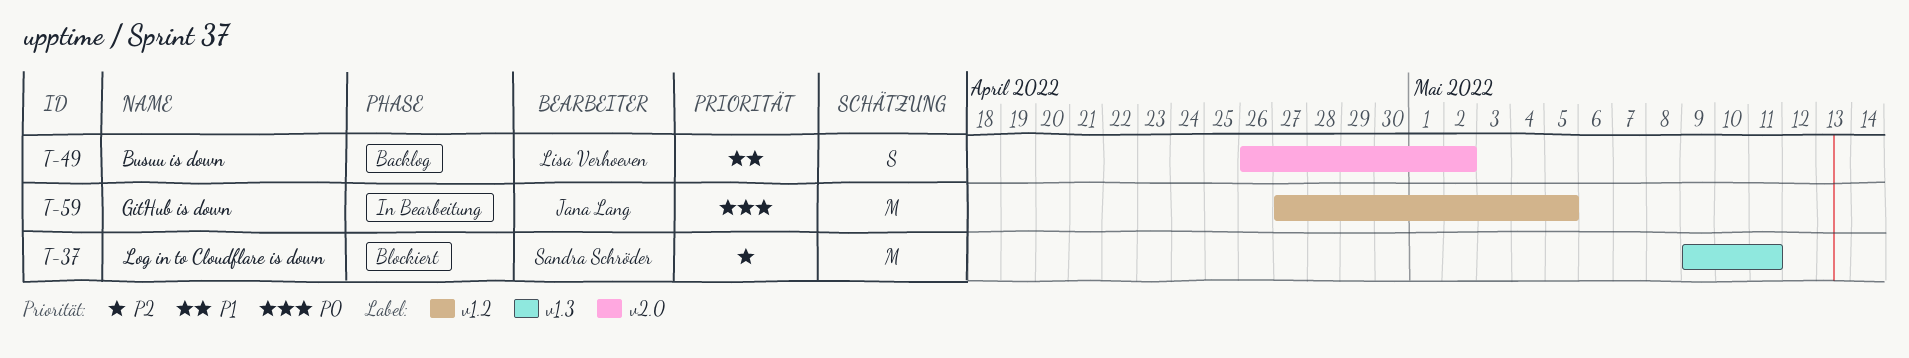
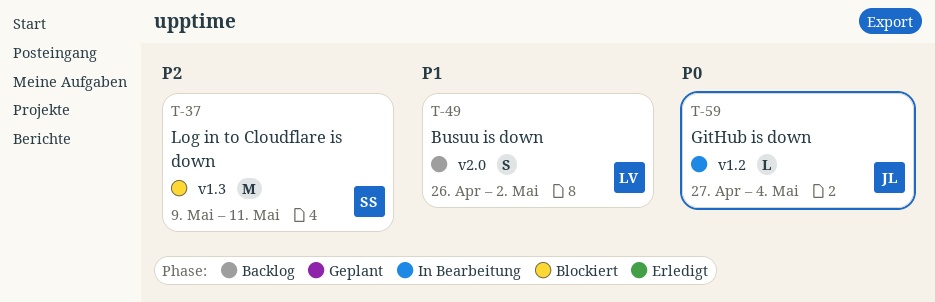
T-59, estimate: M -> L
T-59, due: May 5 -> May 4

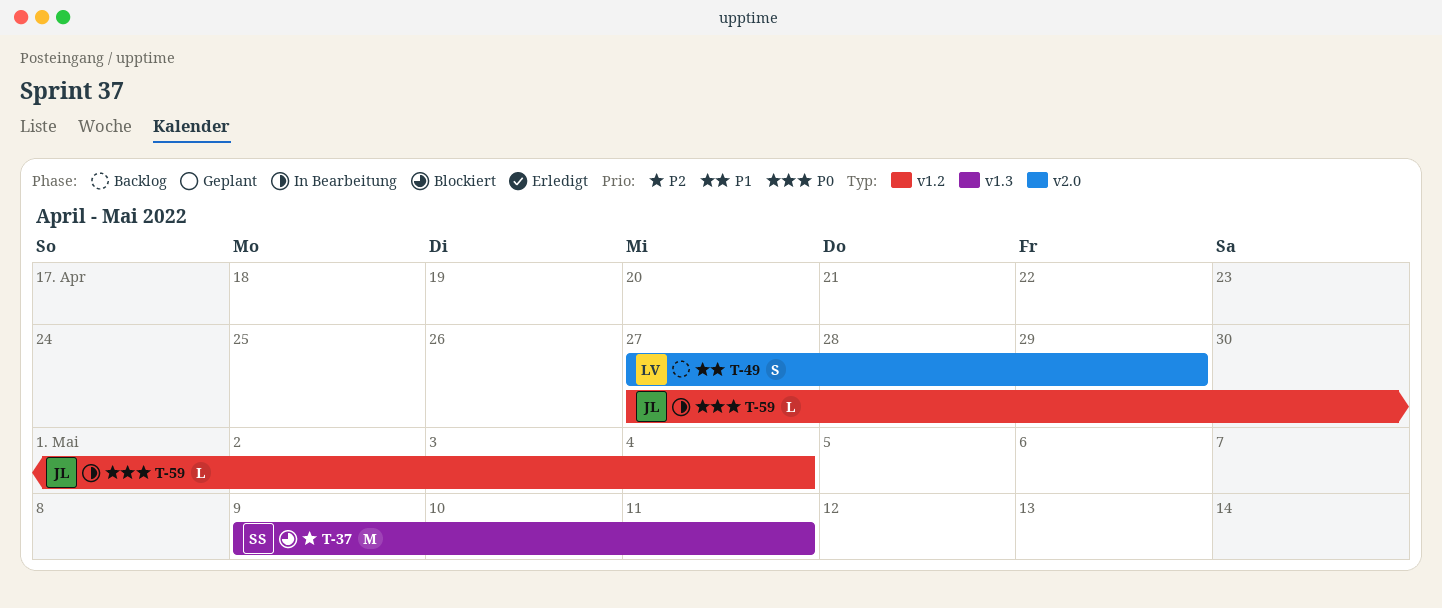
T-49, start: Apr 26 -> Apr 27
T-49, due: May 2 -> Apr 29

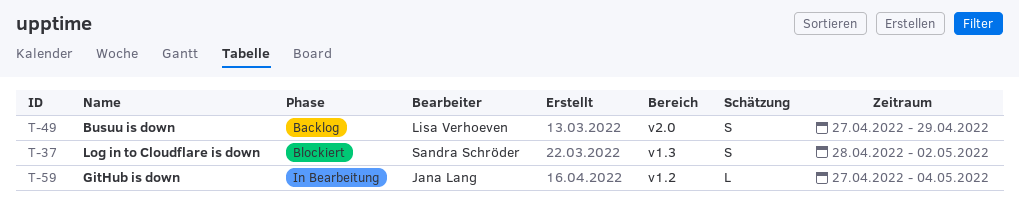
T-37, estimate: M -> S
T-37, start: May 9 -> Apr 28
T-37, due: May 11 -> May 2

